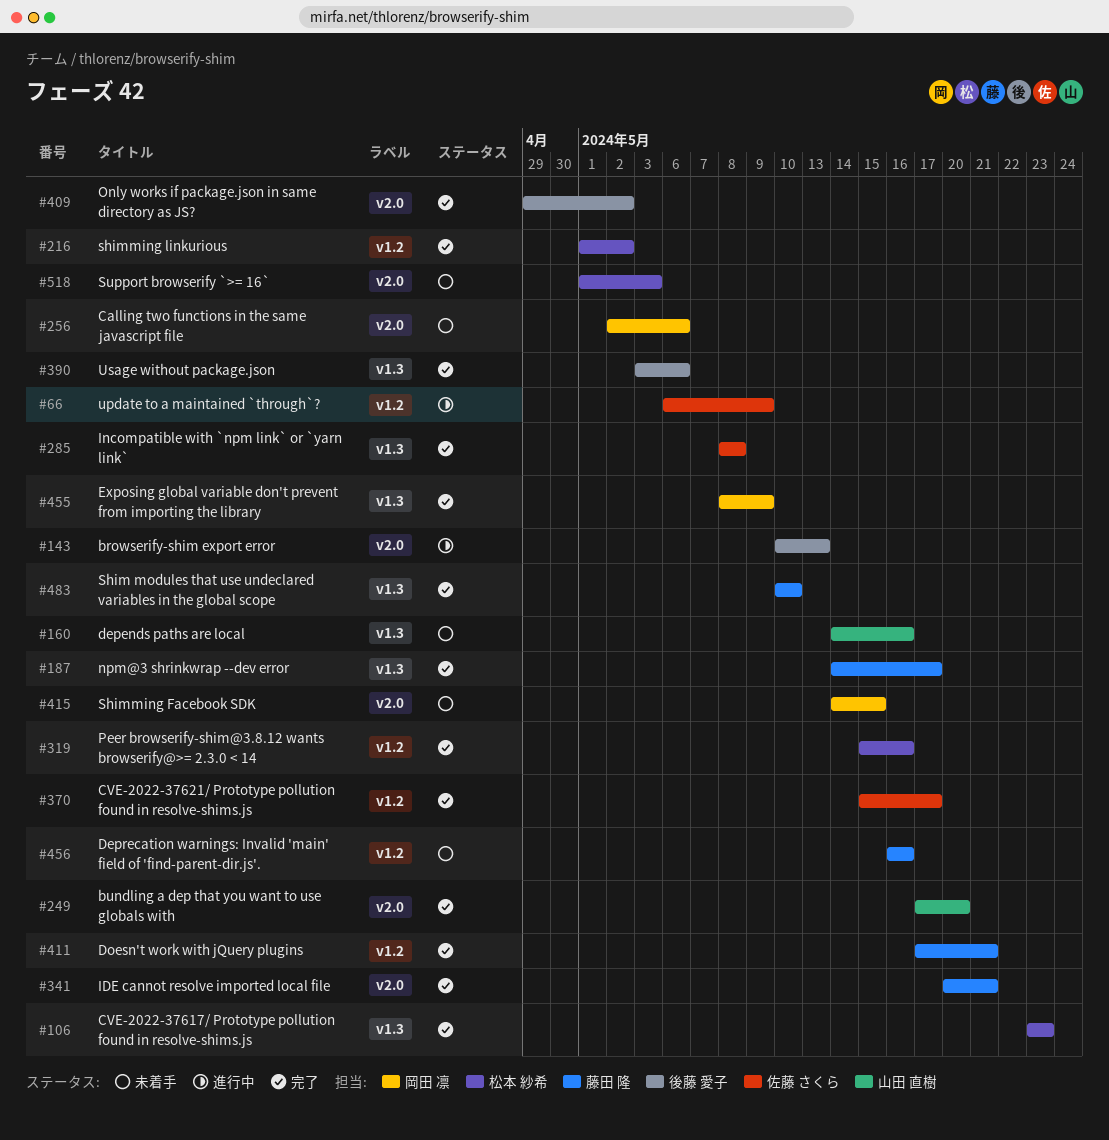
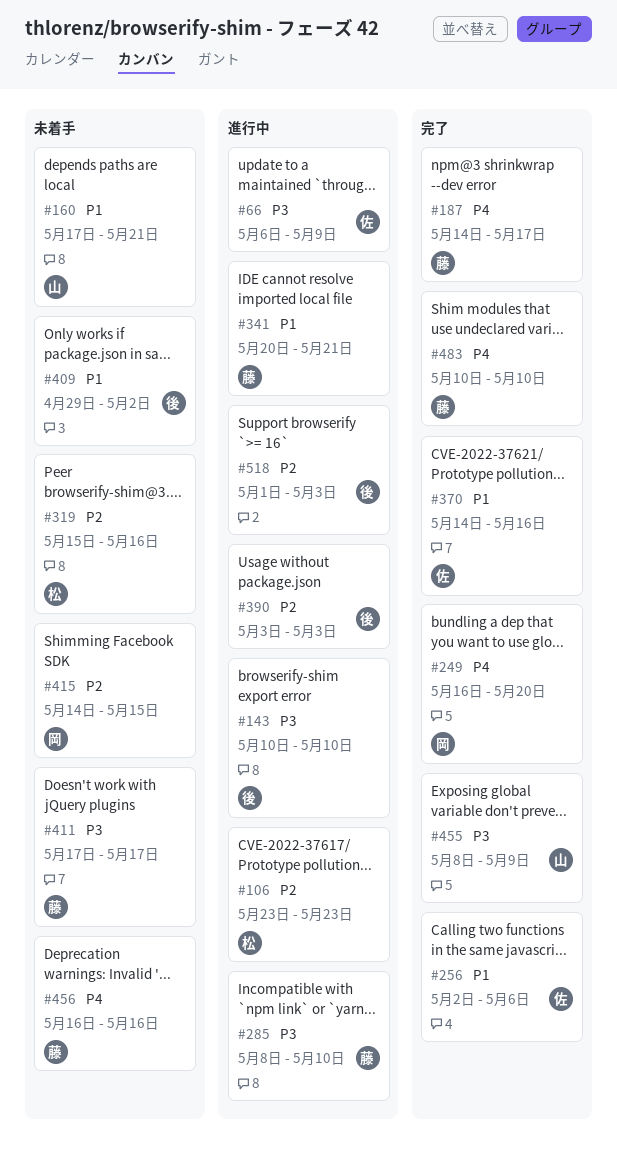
#106, status: 完了 -> 進行中
#143, due: May 13 -> May 10
#160, start: May 14 -> May 17
#160, due: May 16 -> May 21
#216: present -> none
#249, owner: 山田 直樹 -> 岡田 凛
#249, start: May 17 -> May 16
#256, status: 未着手 -> 完了
#256, owner: 岡田 凛 -> 佐藤 さくら
#285, status: 完了 -> 進行中
#285, owner: 佐藤 さくら -> 藤田 隆
#285, due: May 8 -> May 10
#319, status: 完了 -> 未着手
#341, status: 完了 -> 進行中
#370, start: May 15 -> May 14
#370, due: May 17 -> May 16
#390, status: 完了 -> 進行中
#390, due: May 6 -> May 3
#409, status: 完了 -> 未着手
#411, status: 完了 -> 未着手
#411, due: May 21 -> May 17
#455, owner: 岡田 凛 -> 山田 直樹
#518, status: 未着手 -> 進行中
#518, owner: 松本 紗希 -> 後藤 愛子

